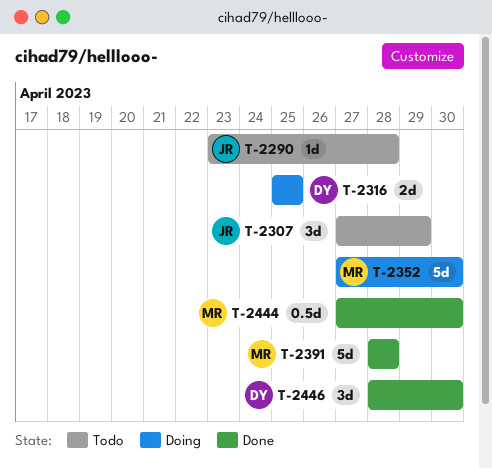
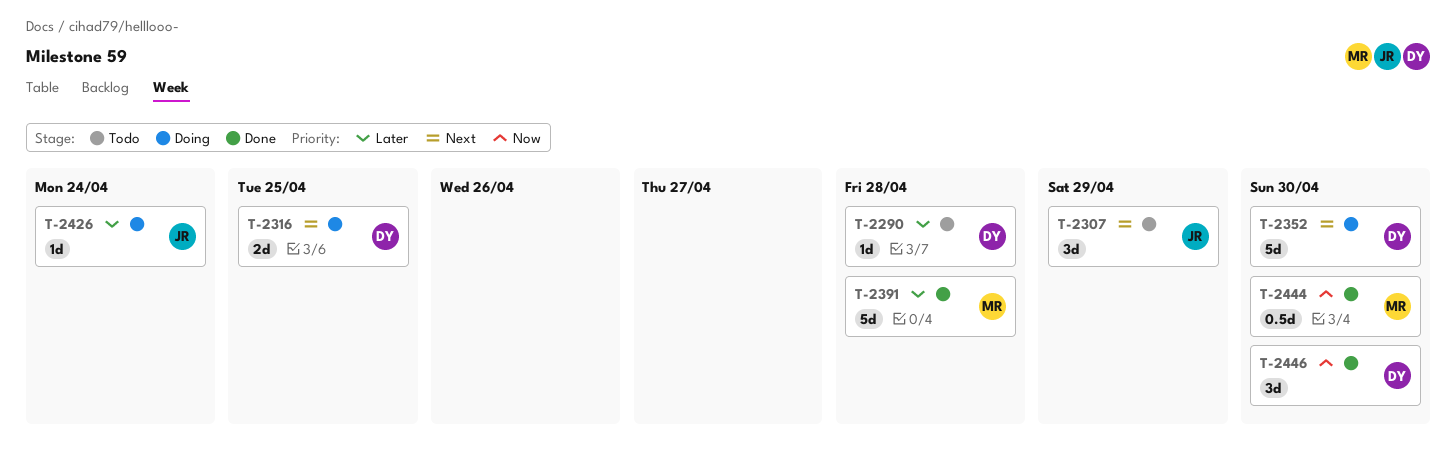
T-2290, owner: JR -> DY
T-2352, owner: MR -> DY
T-2426: none -> present

